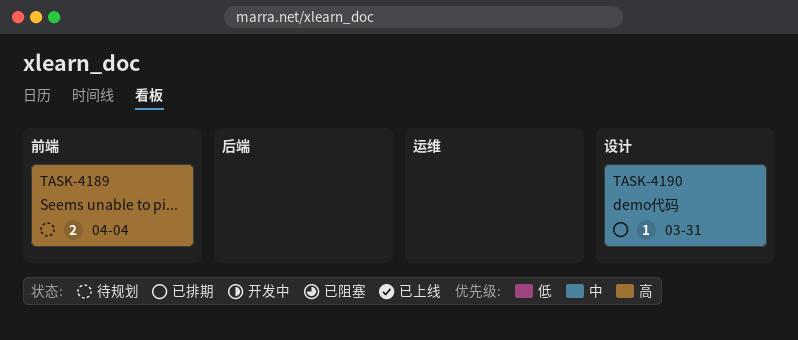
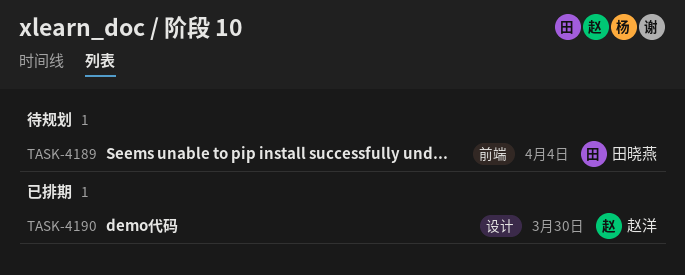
TASK-4190, due: Mar 31 -> Mar 30

